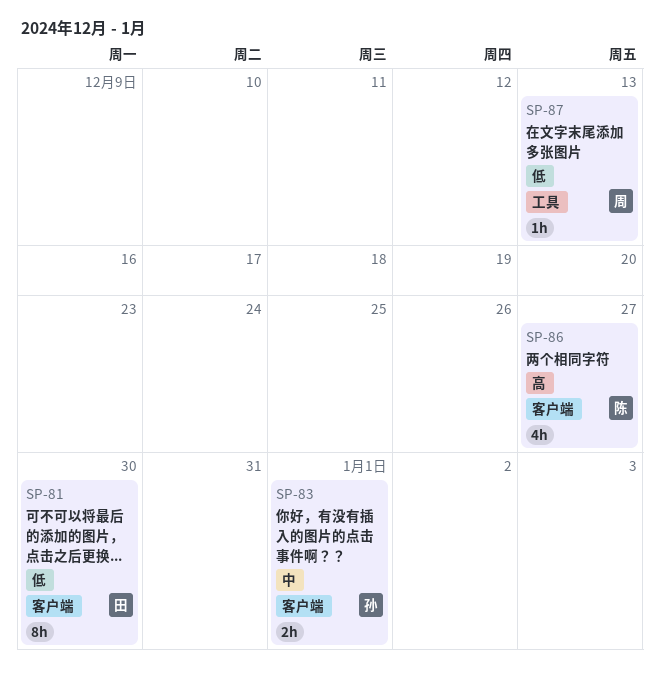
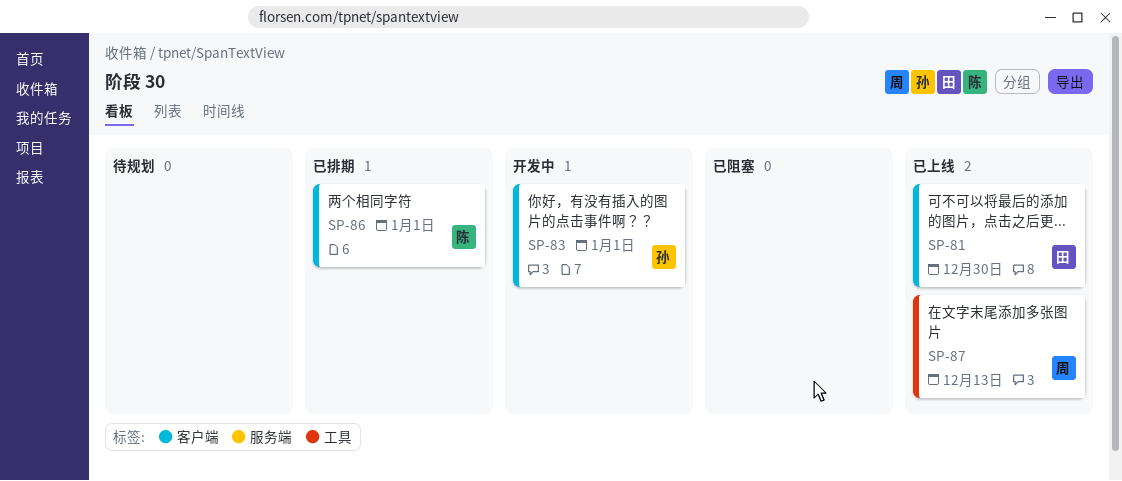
SP-86, due: Dec 27 -> Jan 1

